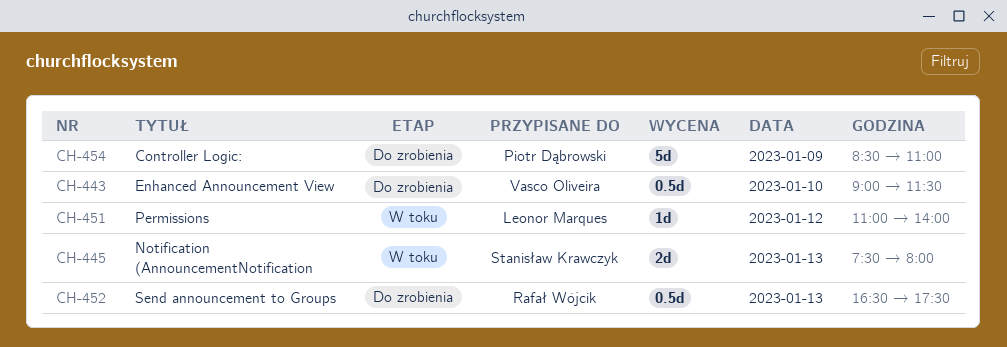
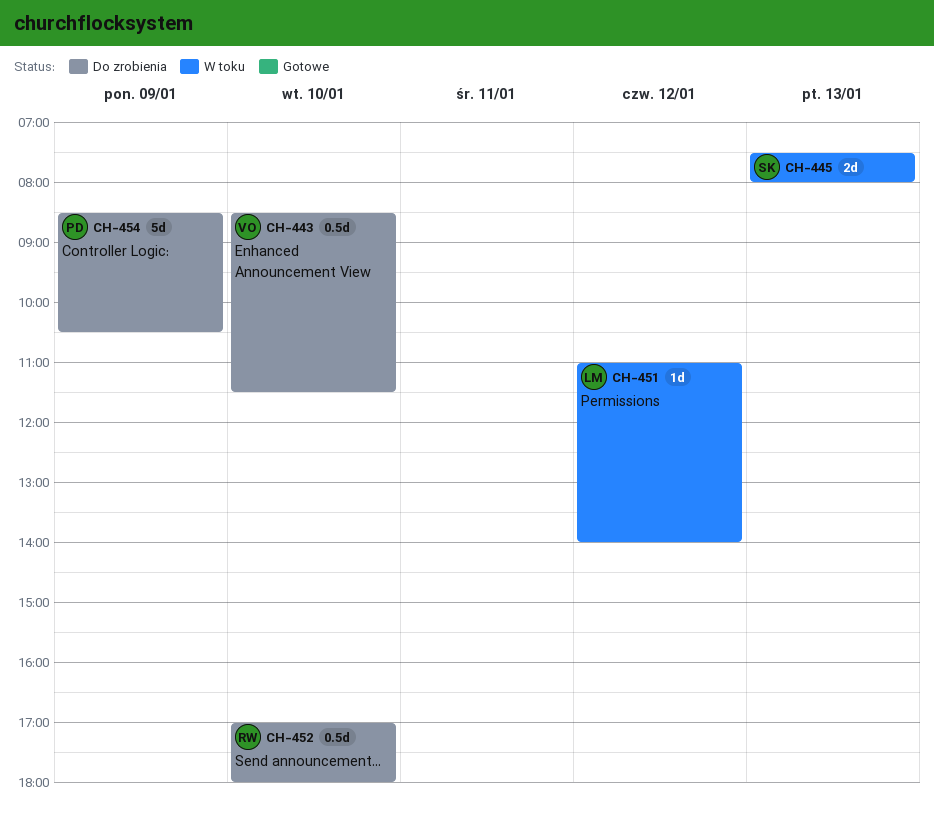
CH-443, begins: 09:00 -> 08:30
CH-452, day: Jan 13 -> Jan 10
CH-452, begins: 16:30 -> 17:00
CH-452, ends: 17:30 -> 18:00
CH-454, ends: 11:00 -> 10:30

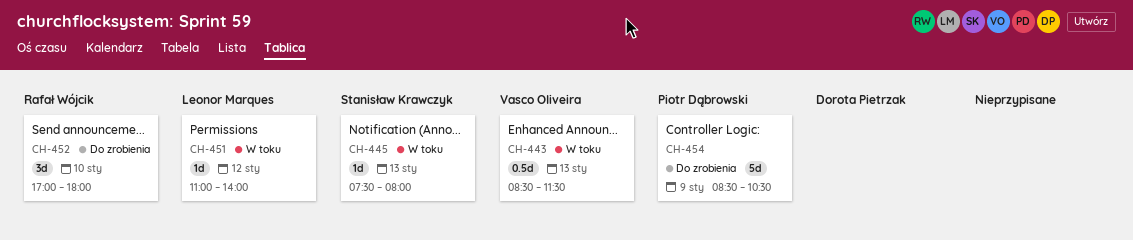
CH-443, status: Do zrobienia -> W toku
CH-443, day: Jan 10 -> Jan 13
CH-445, estimate: 2d -> 1d
CH-452, estimate: 0.5d -> 3d

